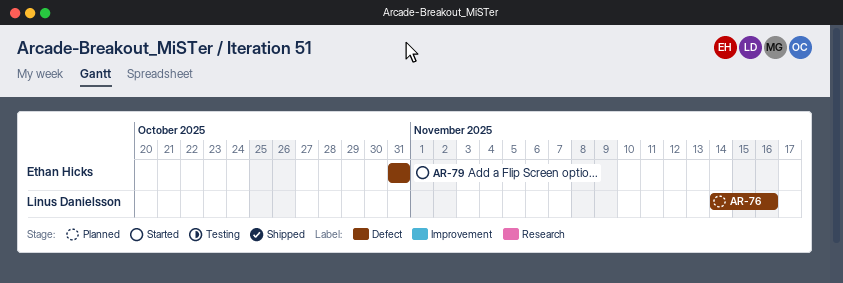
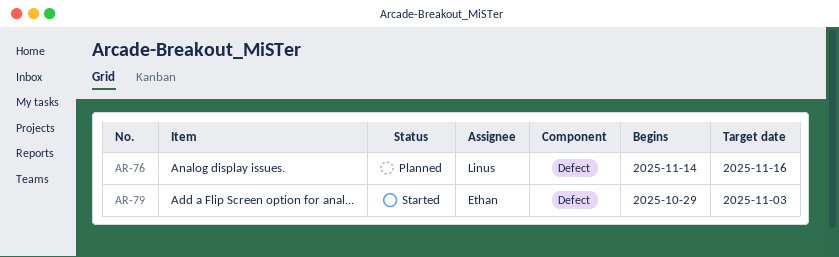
AR-79, start: Oct 31 -> Oct 29
AR-79, due: Oct 31 -> Nov 3

